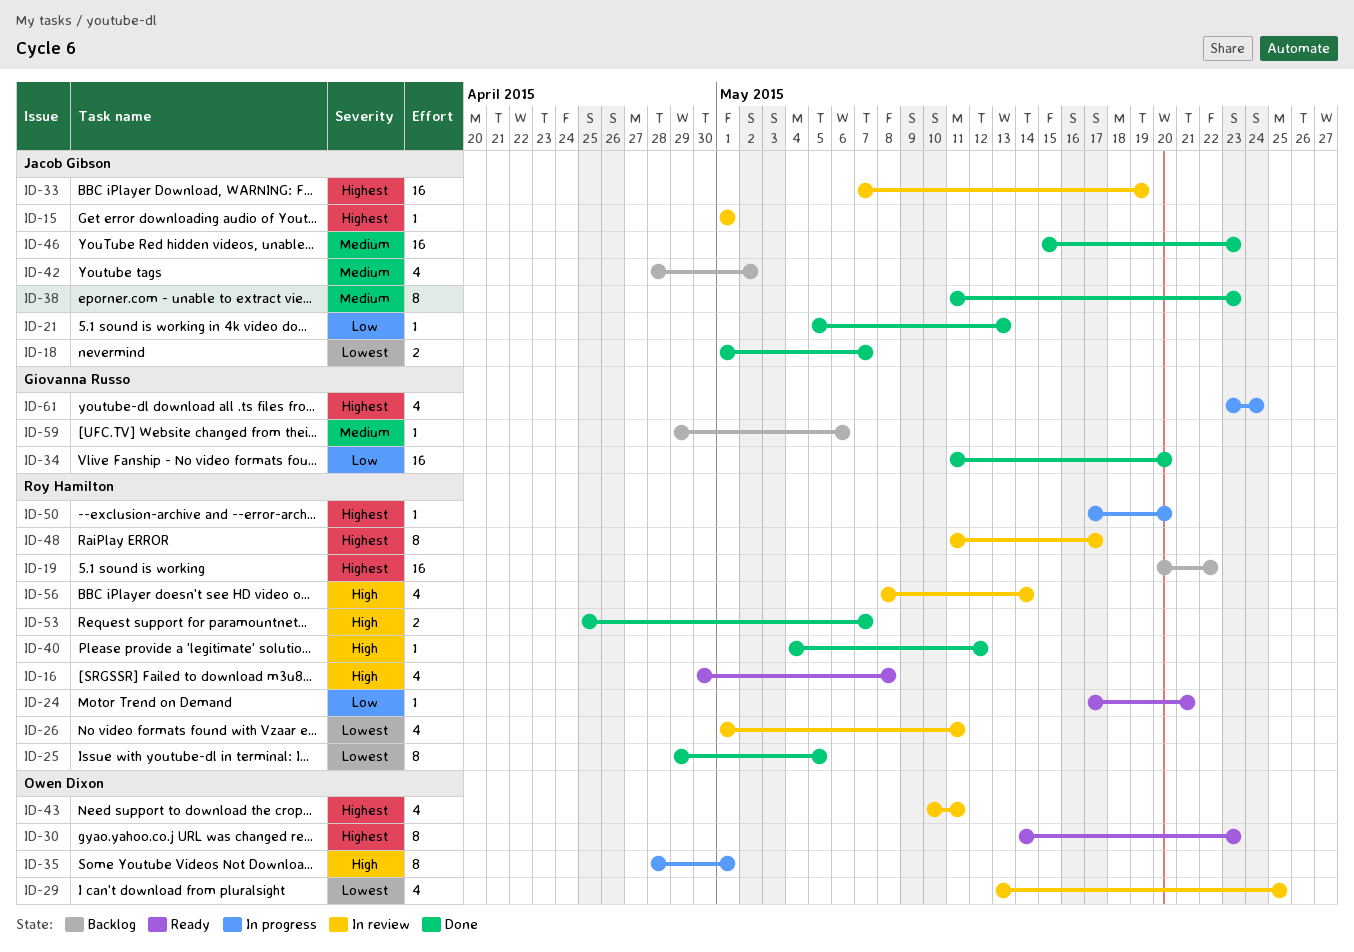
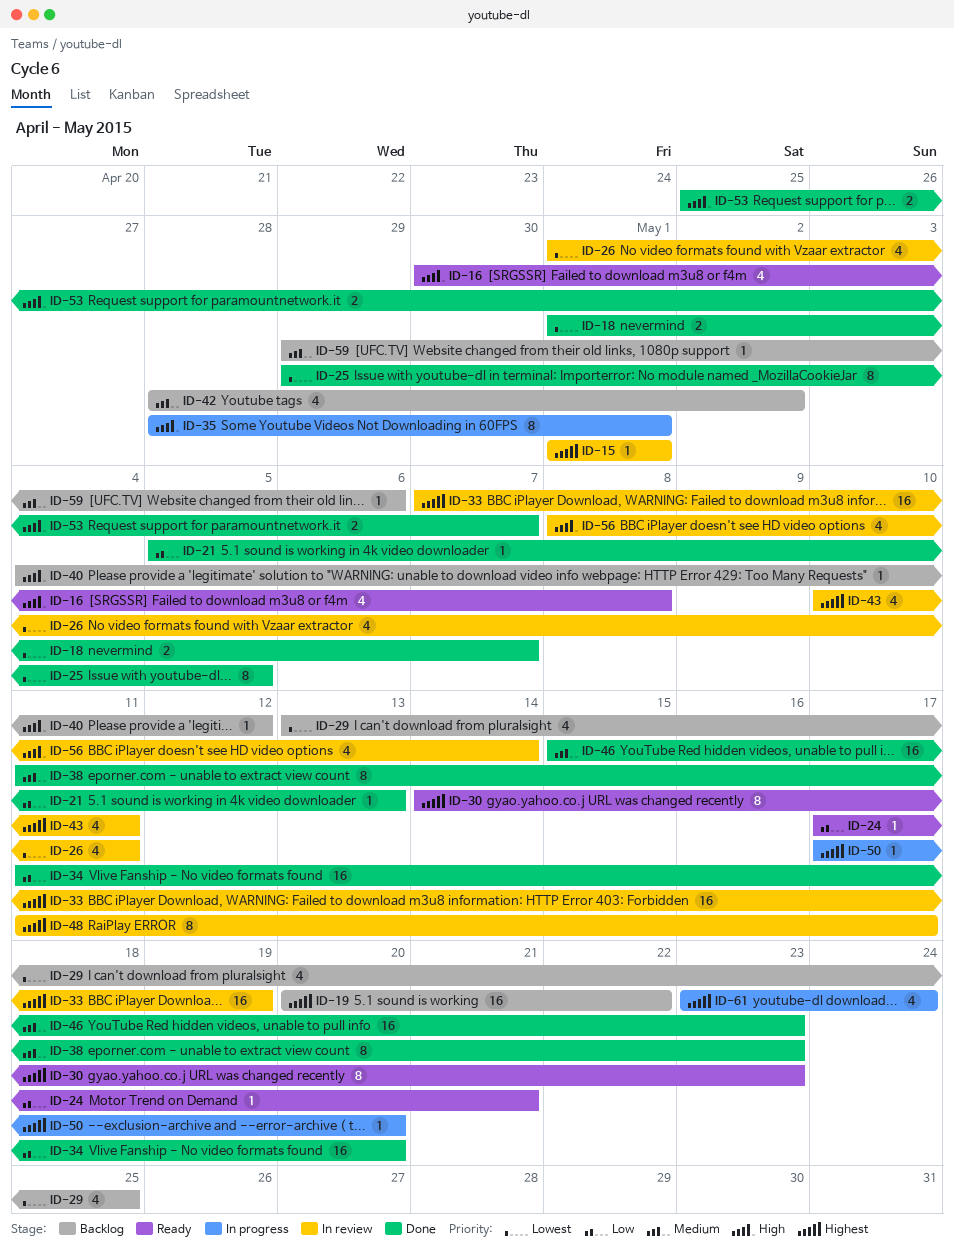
ID-29, status: In review -> Backlog
ID-40, status: Done -> Backlog

